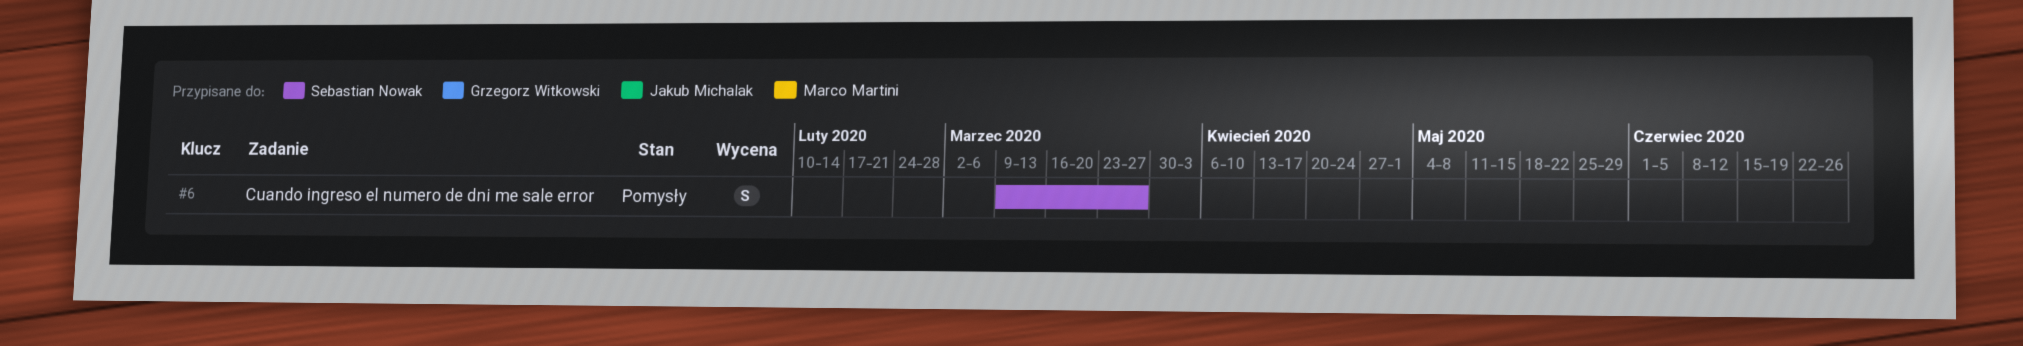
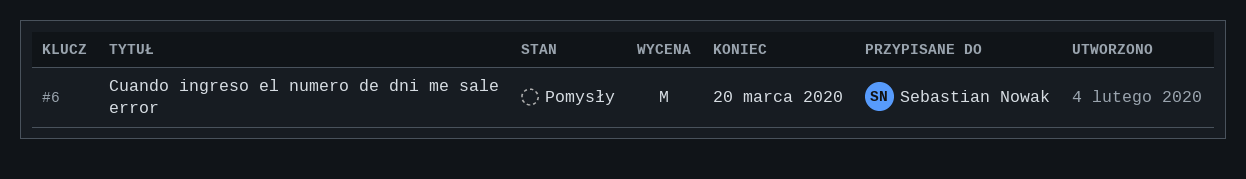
#6, estimate: S -> M
#6, due: Mar 27 -> Mar 20

